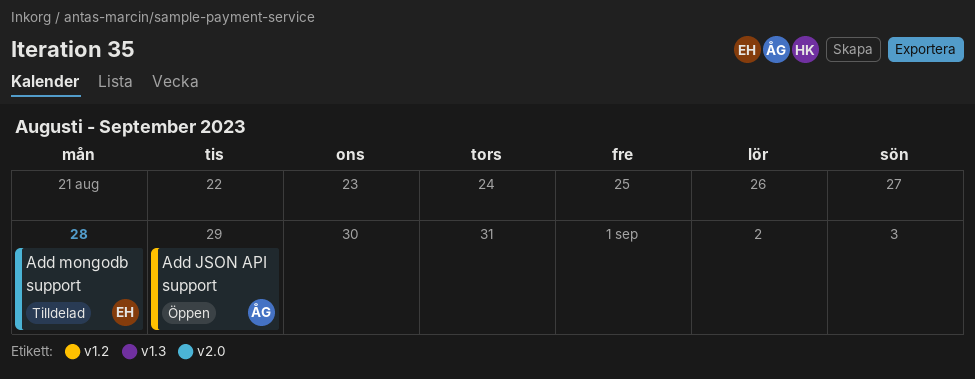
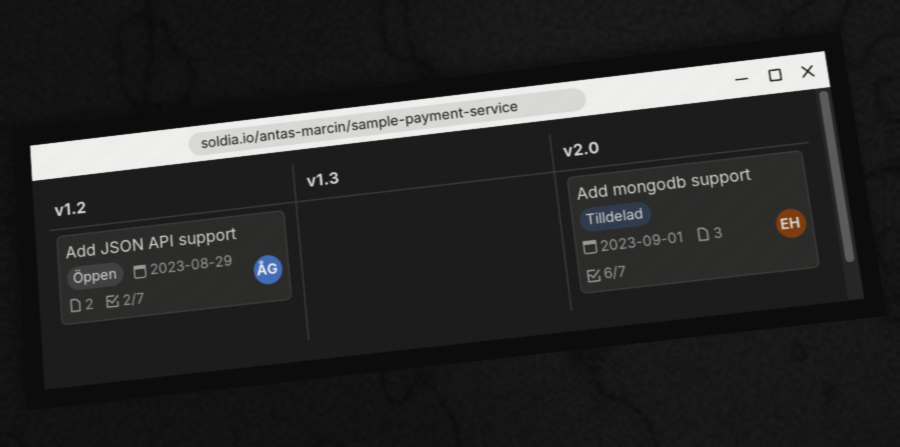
Add mongodb support, due: Aug 28 -> Sep 1

